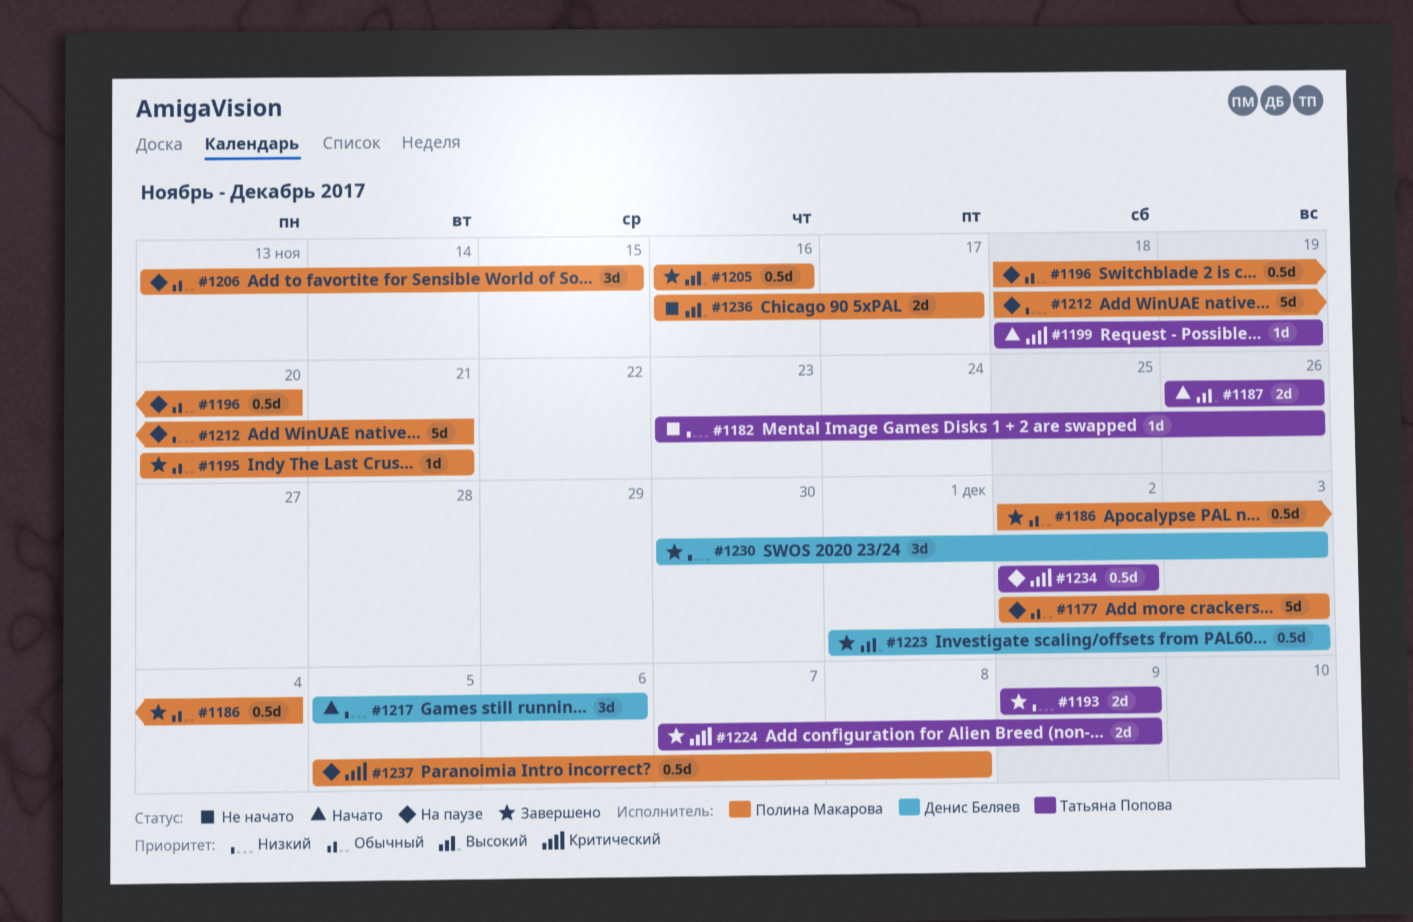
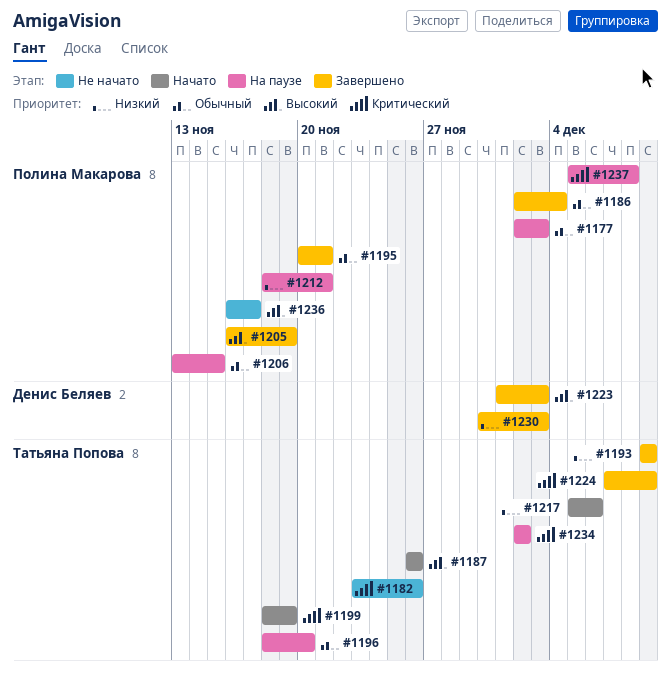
#1182, priority: Низкий -> Критический
#1196, owner: Полина Макарова -> Татьяна Попова
#1205, due: Nov 16 -> Nov 19
#1217, owner: Денис Беляев -> Татьяна Попова

